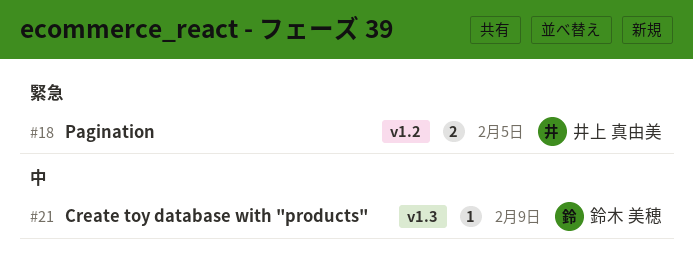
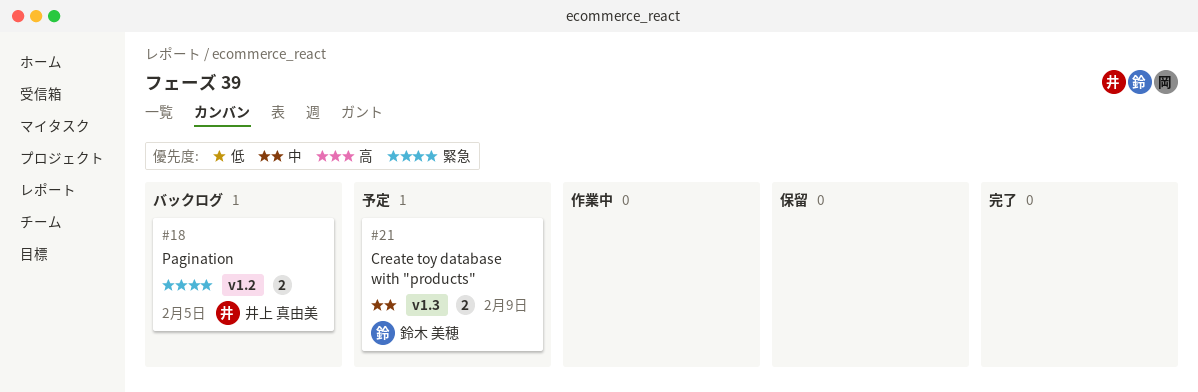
#21, estimate: 1 -> 2

